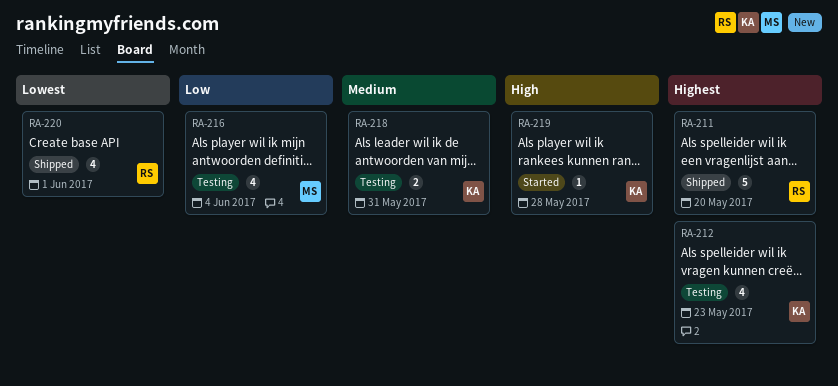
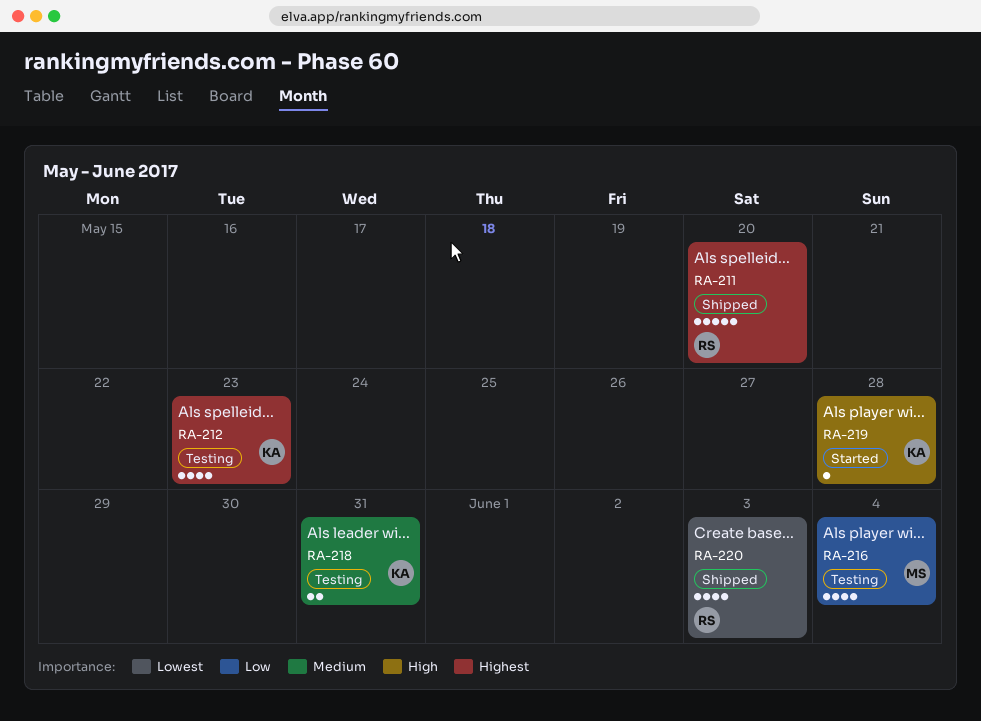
RA-220, due: Jun 1 -> Jun 3

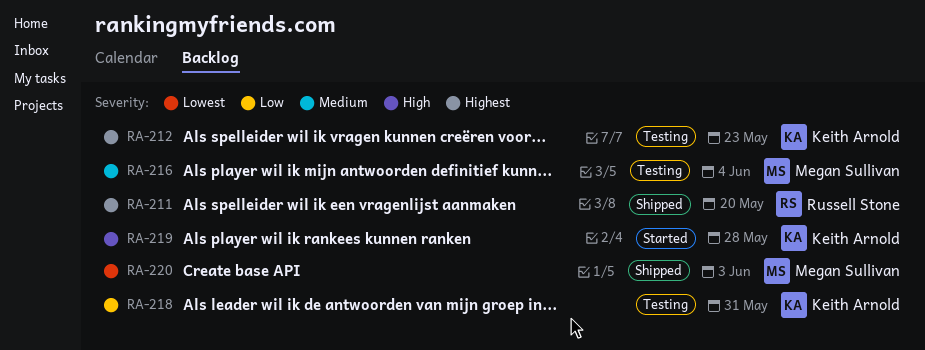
RA-216, priority: Low -> Medium
RA-218, priority: Medium -> Low
RA-220, owner: Russell Stone -> Megan Sullivan

